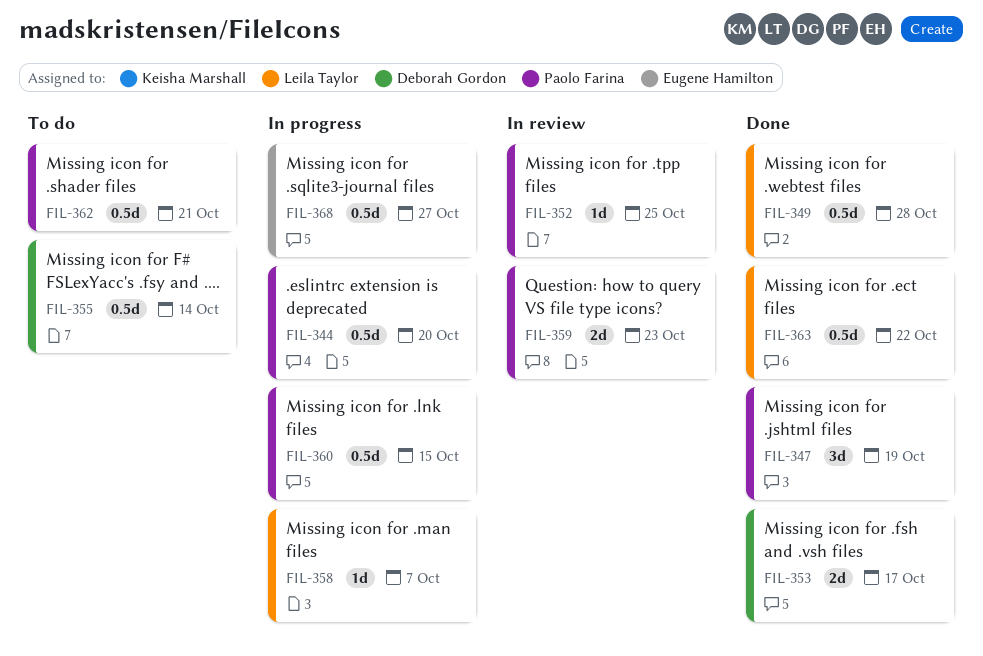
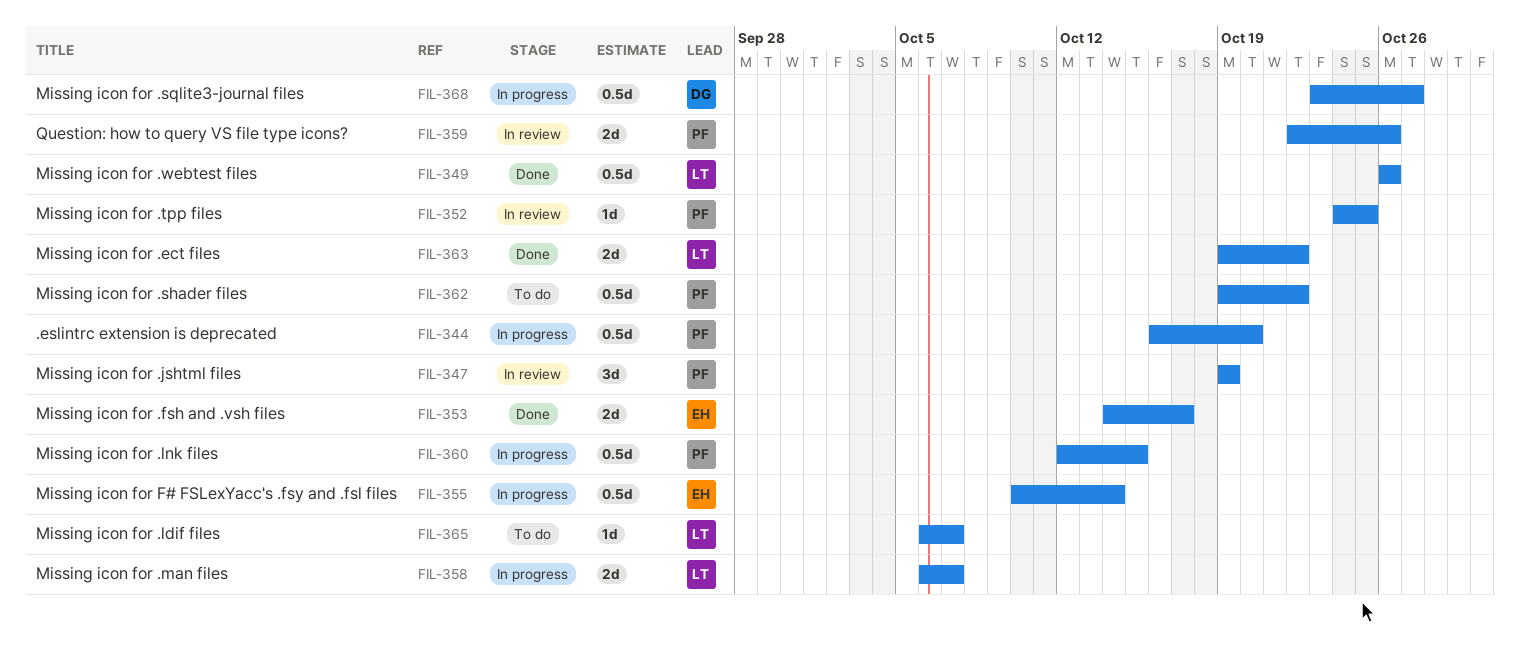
FIL-347, status: Done -> In review
FIL-349, due: Oct 28 -> Oct 26
FIL-353, owner: Deborah Gordon -> Eugene Hamilton
FIL-355, status: To do -> In progress
FIL-355, owner: Deborah Gordon -> Eugene Hamilton
FIL-358, estimate: 1d -> 2d
FIL-359, due: Oct 23 -> Oct 26
FIL-362, due: Oct 21 -> Oct 22
FIL-363, estimate: 0.5d -> 2d
FIL-365: none -> present
FIL-368, owner: Eugene Hamilton -> Deborah Gordon

